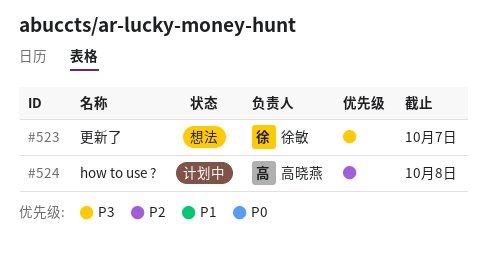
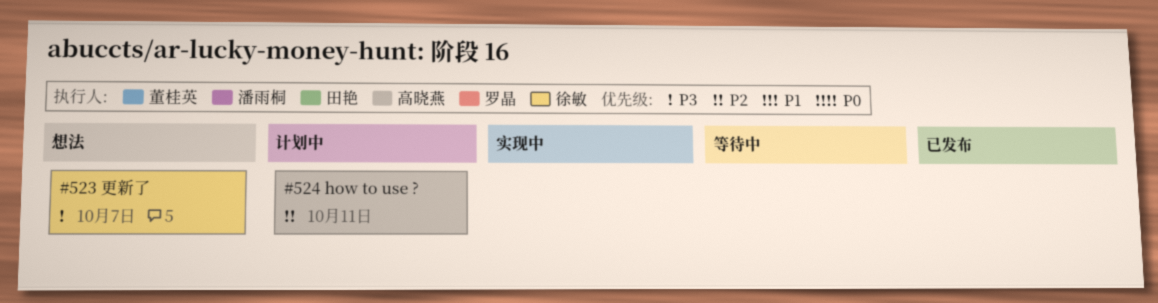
#524, due: Oct 8 -> Oct 11

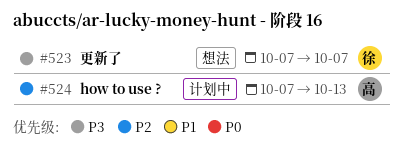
#524, due: Oct 11 -> Oct 13

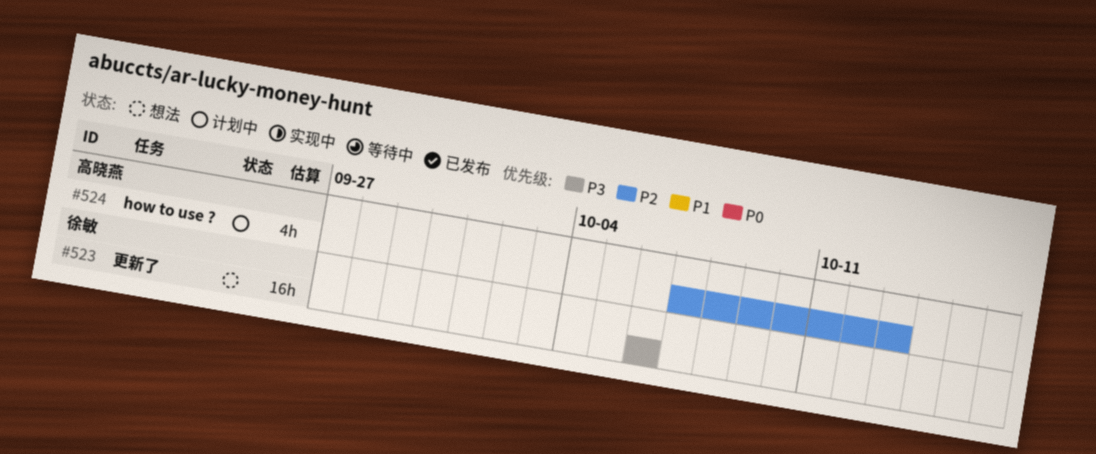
#523, start: Oct 7 -> Oct 6
#523, due: Oct 7 -> Oct 6

